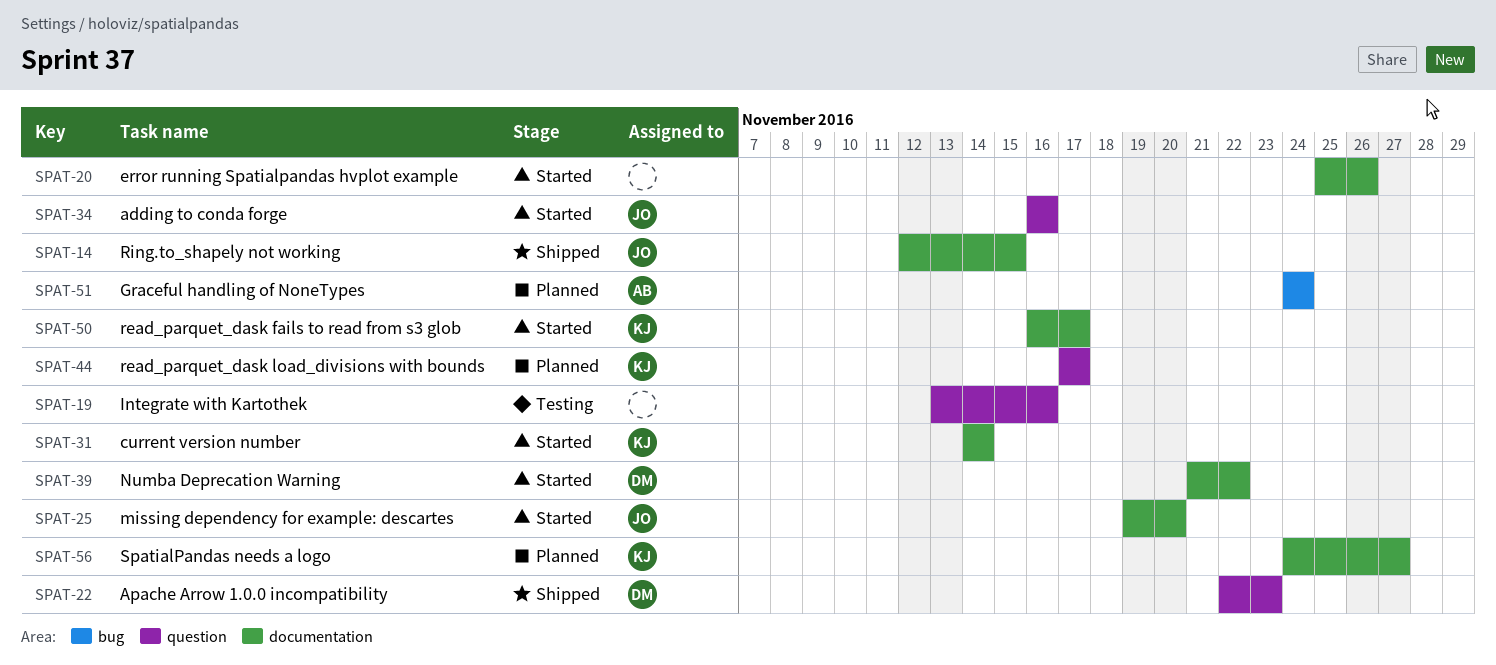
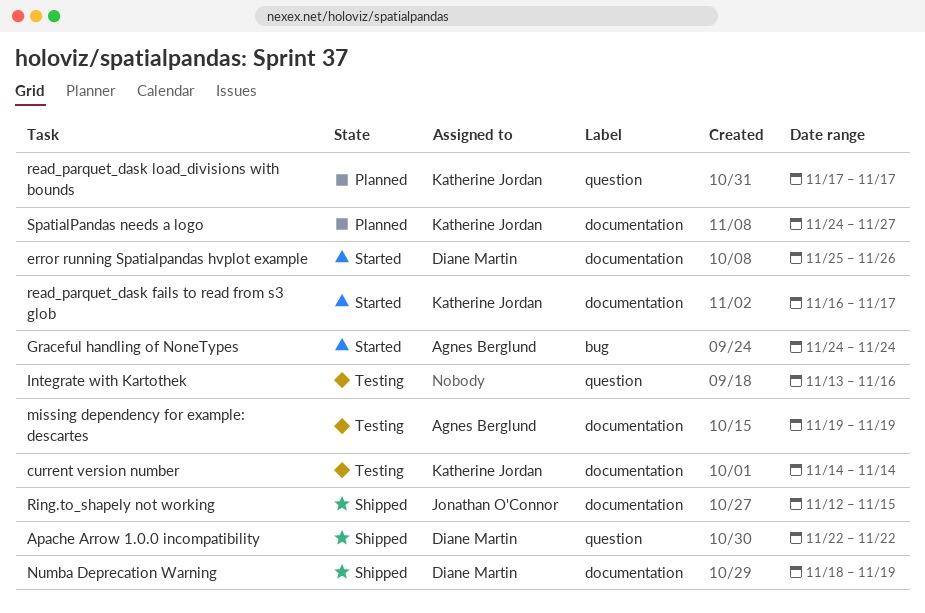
adding to conda forge: present -> none
Apache Arrow 1.0.0 incompatibility, due: Nov 23 -> Nov 22
current version number, status: Started -> Testing
error running Spatialpandas hvplot example, owner: none -> Diane Martin
Graceful handling of NoneTypes, status: Planned -> Started
missing dependency for example: descartes, status: Started -> Testing
missing dependency for example: descartes, owner: Jonathan O'Connor -> Agnes Berglund
missing dependency for example: descartes, due: Nov 20 -> Nov 19
Numba Deprecation Warning, status: Started -> Shipped
Numba Deprecation Warning, start: Nov 21 -> Nov 18
Numba Deprecation Warning, due: Nov 22 -> Nov 19

